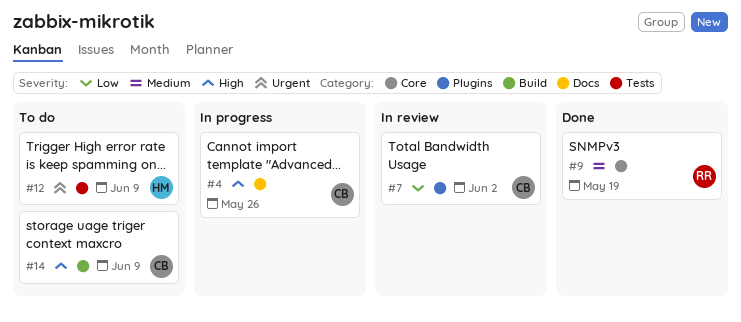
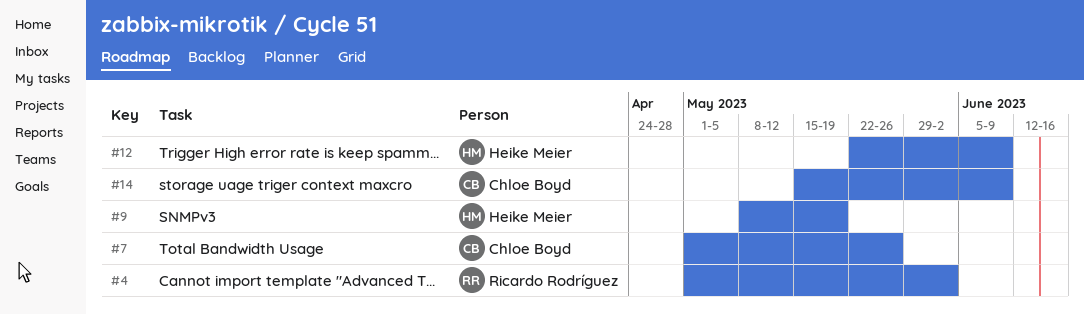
#4, owner: Chloe Boyd -> Ricardo Rodríguez
#4, due: May 26 -> Jun 2
#7, due: Jun 2 -> May 26
#9, owner: Ricardo Rodríguez -> Heike Meier

